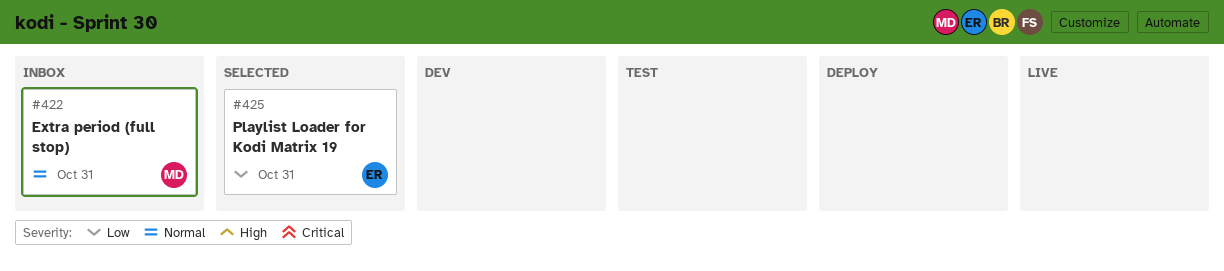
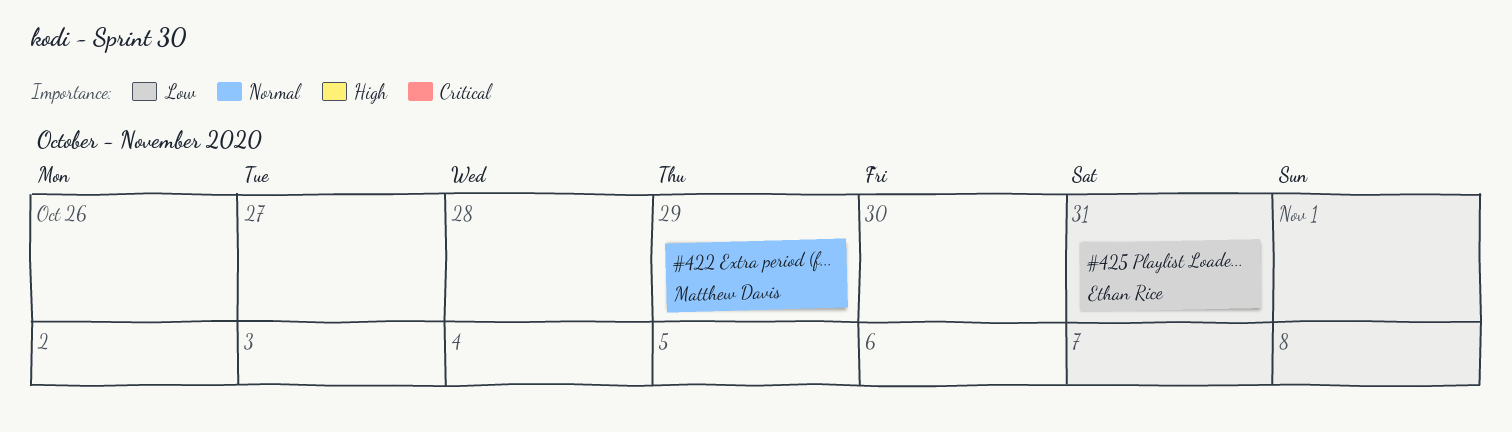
#422, due: Oct 31 -> Oct 29

